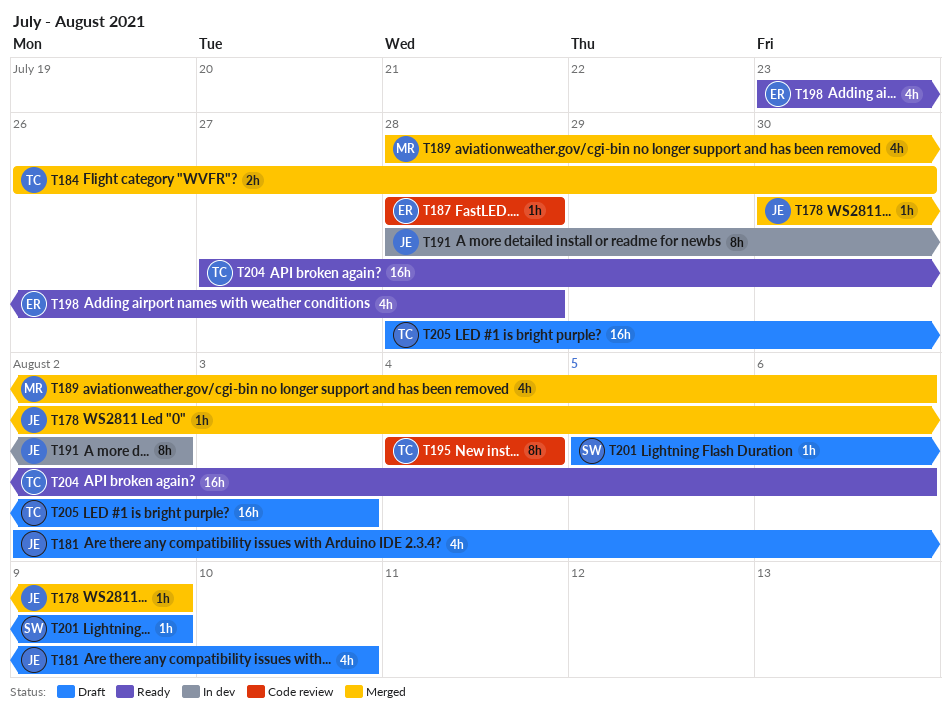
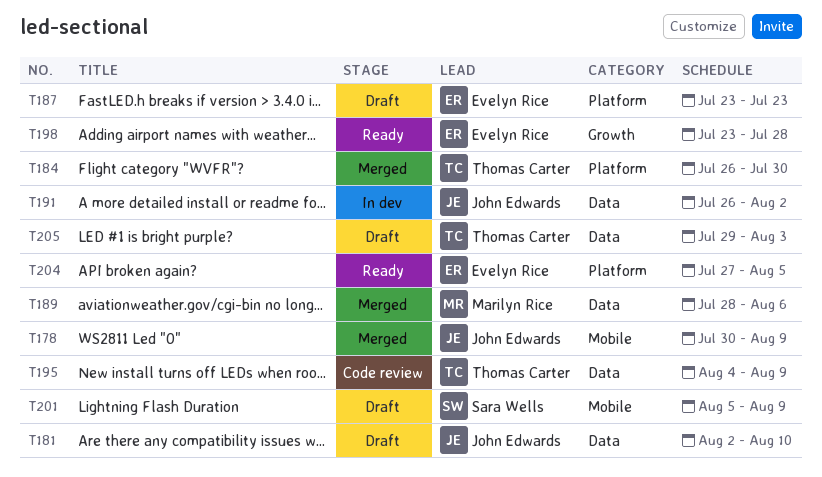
T187, status: Code review -> Draft
T187, start: Jul 28 -> Jul 23
T187, due: Jul 28 -> Jul 23
T191, start: Jul 28 -> Jul 26
T195, due: Aug 4 -> Aug 9
T204, owner: Thomas Carter -> Evelyn Rice
T204, due: Aug 6 -> Aug 5
T205, start: Jul 28 -> Jul 29

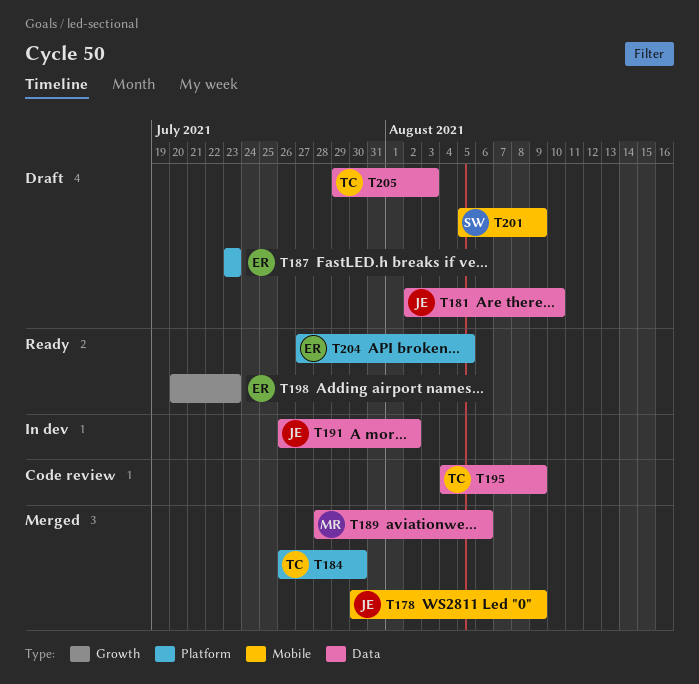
T198, start: Jul 23 -> Jul 20
T198, due: Jul 28 -> Jul 23

